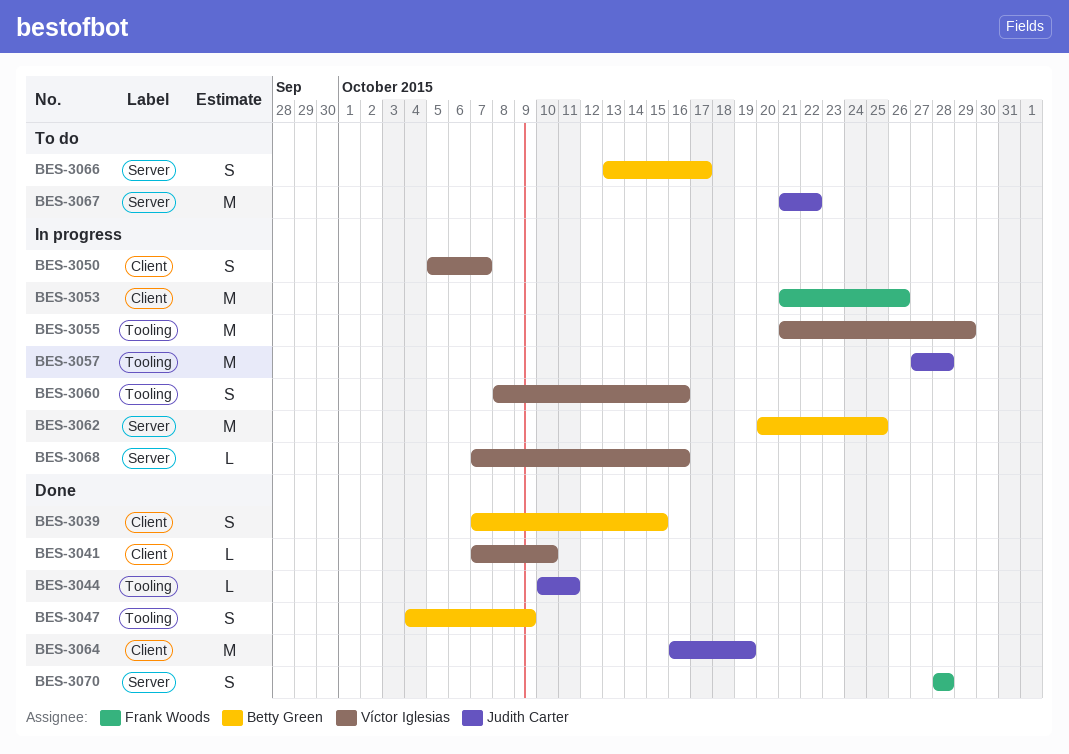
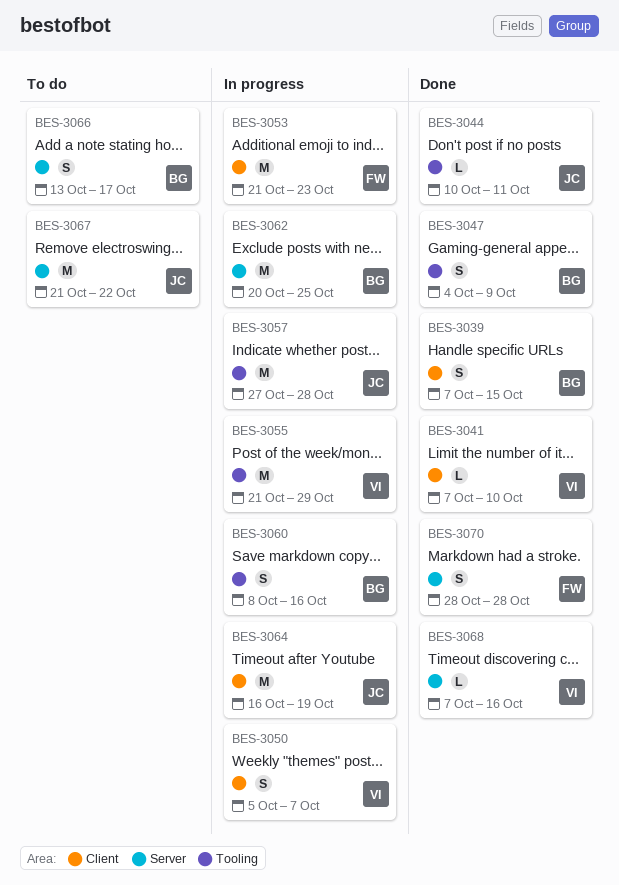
BES-3053, due: Oct 26 -> Oct 23
BES-3060, owner: Víctor Iglesias -> Betty Green
BES-3064, status: Done -> In progress
BES-3068, status: In progress -> Done

